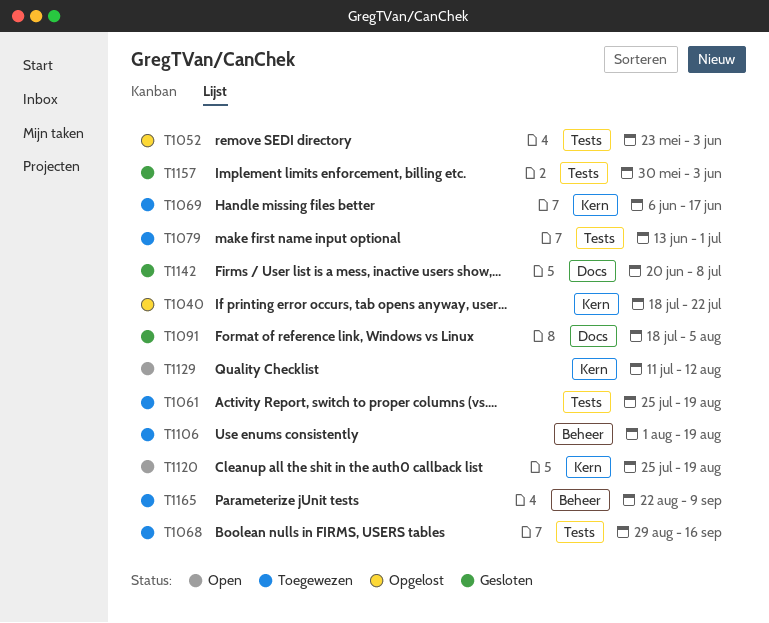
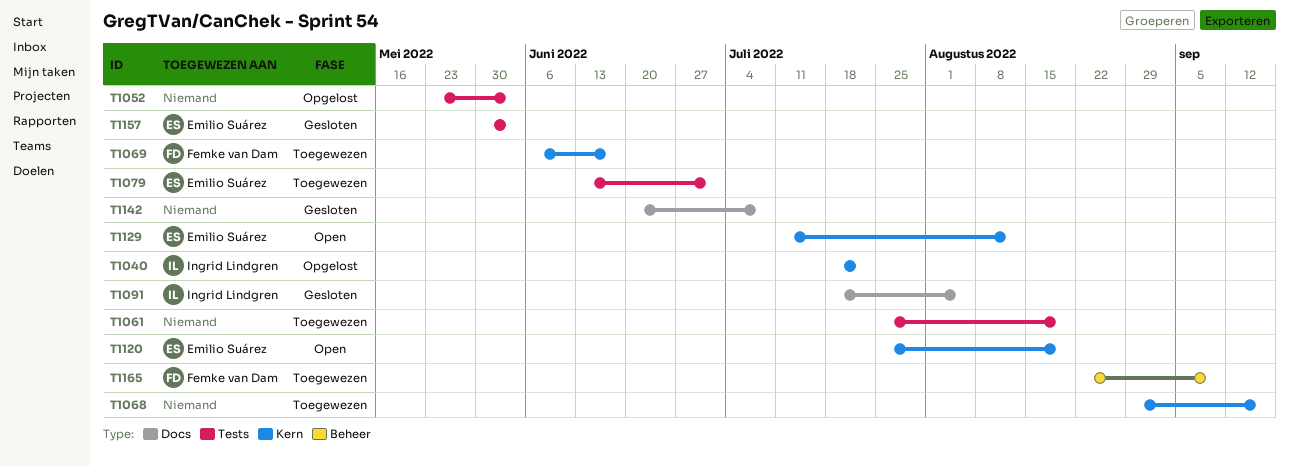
T1068, label: Tests -> Kern
T1106: present -> none

